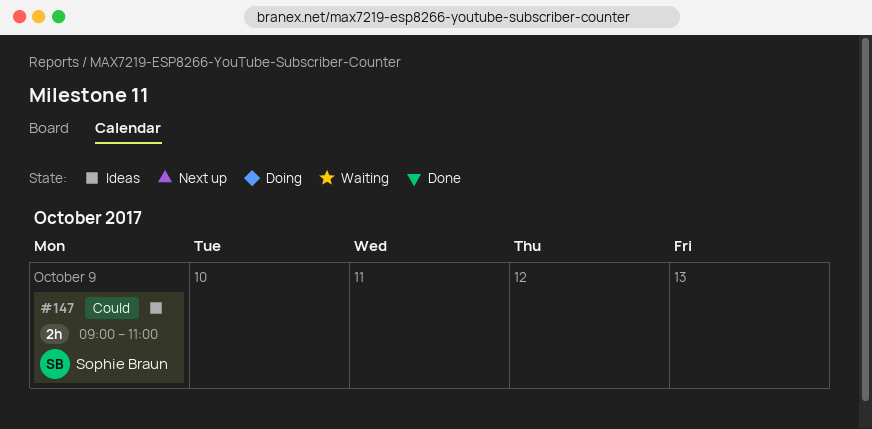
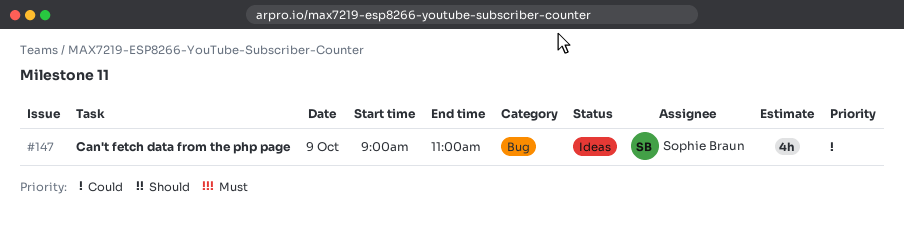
#147, estimate: 2h -> 4h

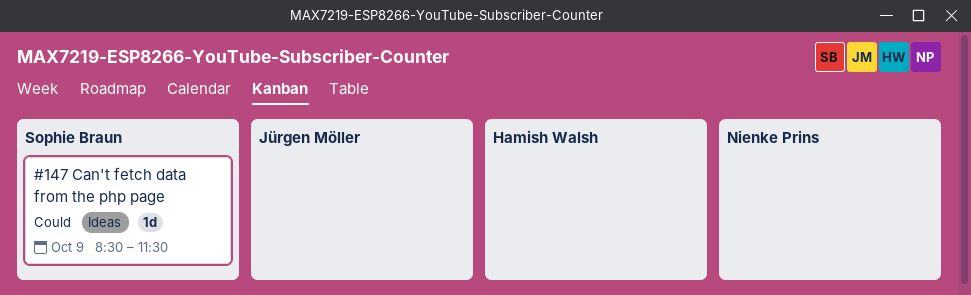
#147, estimate: 4h -> 1d
#147, begins: 09:00 -> 08:30
#147, ends: 11:00 -> 11:30

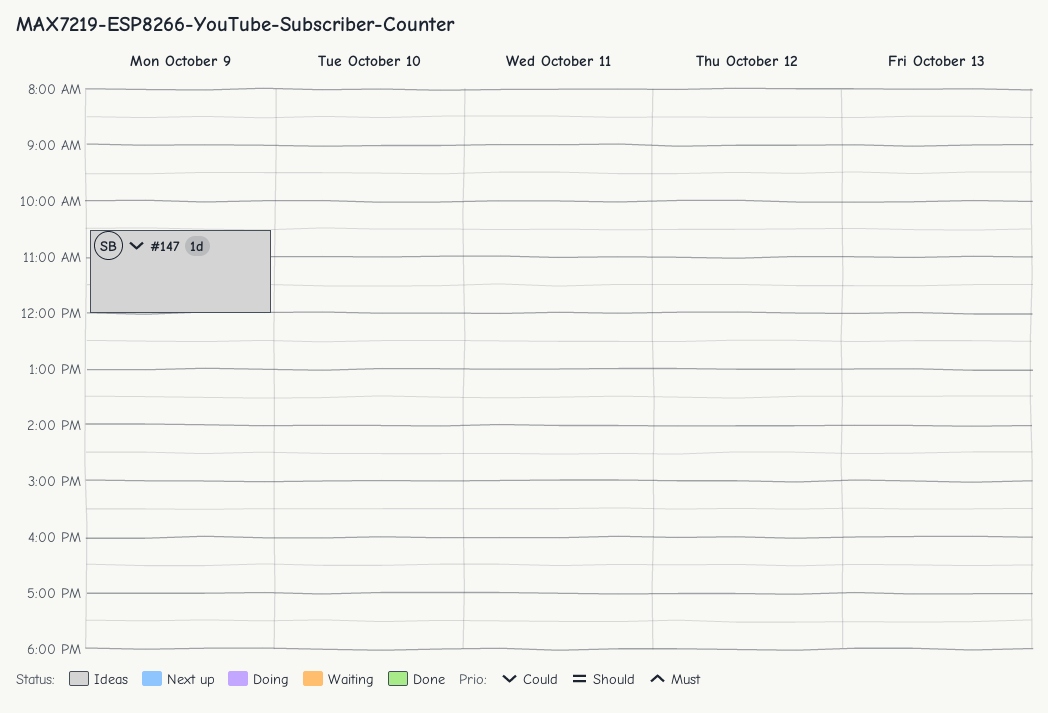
#147, begins: 08:30 -> 10:30
#147, ends: 11:30 -> 12:00

